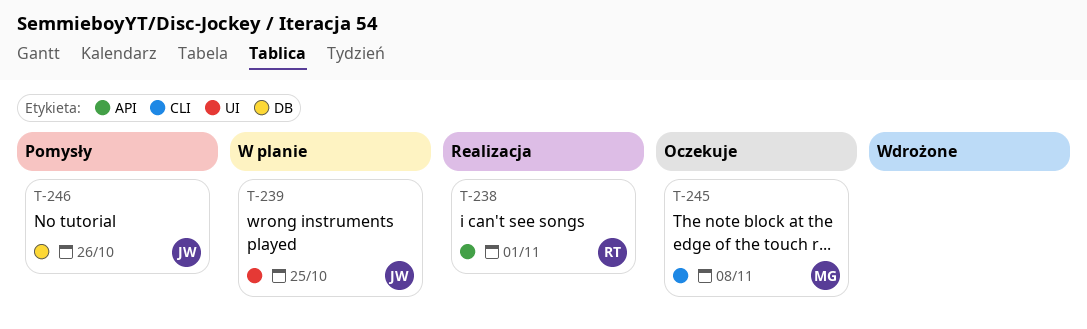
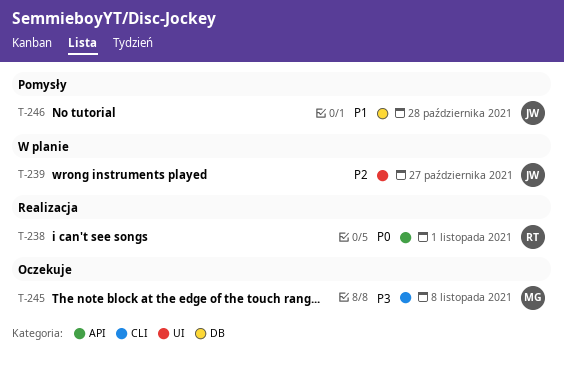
T-239, due: Oct 25 -> Oct 27
T-246, due: Oct 26 -> Oct 28

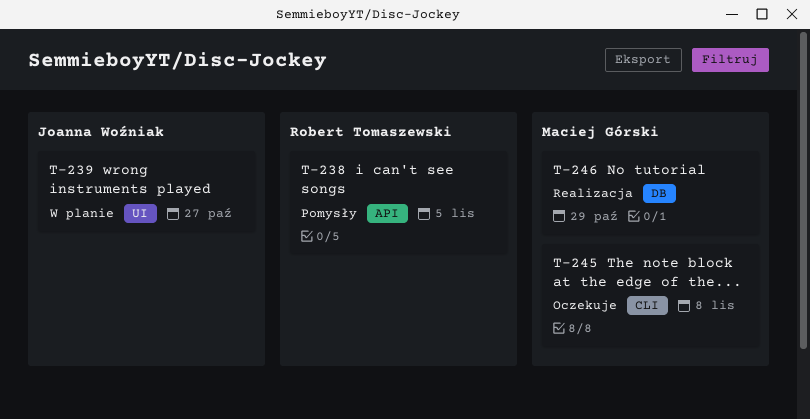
T-238, status: Realizacja -> Pomysły
T-238, due: Nov 1 -> Nov 5
T-246, status: Pomysły -> Realizacja
T-246, owner: Joanna Woźniak -> Maciej Górski
T-246, due: Oct 28 -> Oct 29

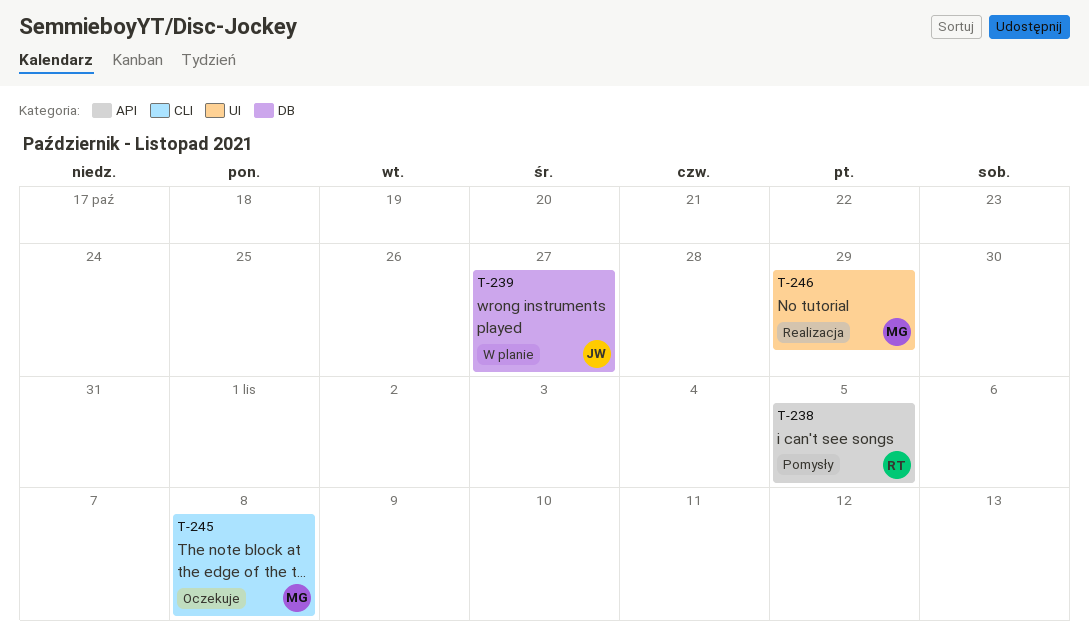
T-239, label: UI -> DB
T-246, label: DB -> UI

